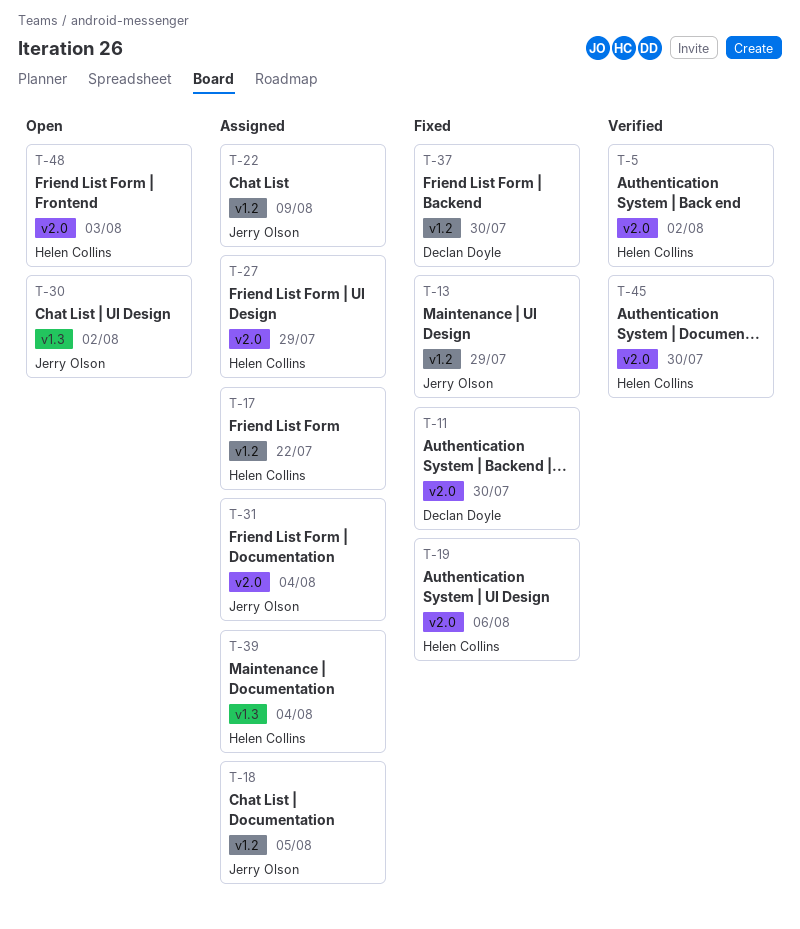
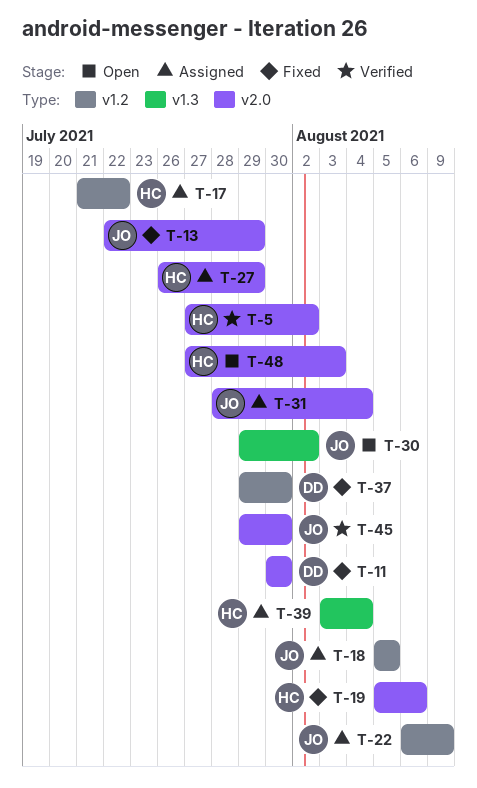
T-13, label: v1.2 -> v2.0
T-45, owner: Helen Collins -> Jerry Olson

